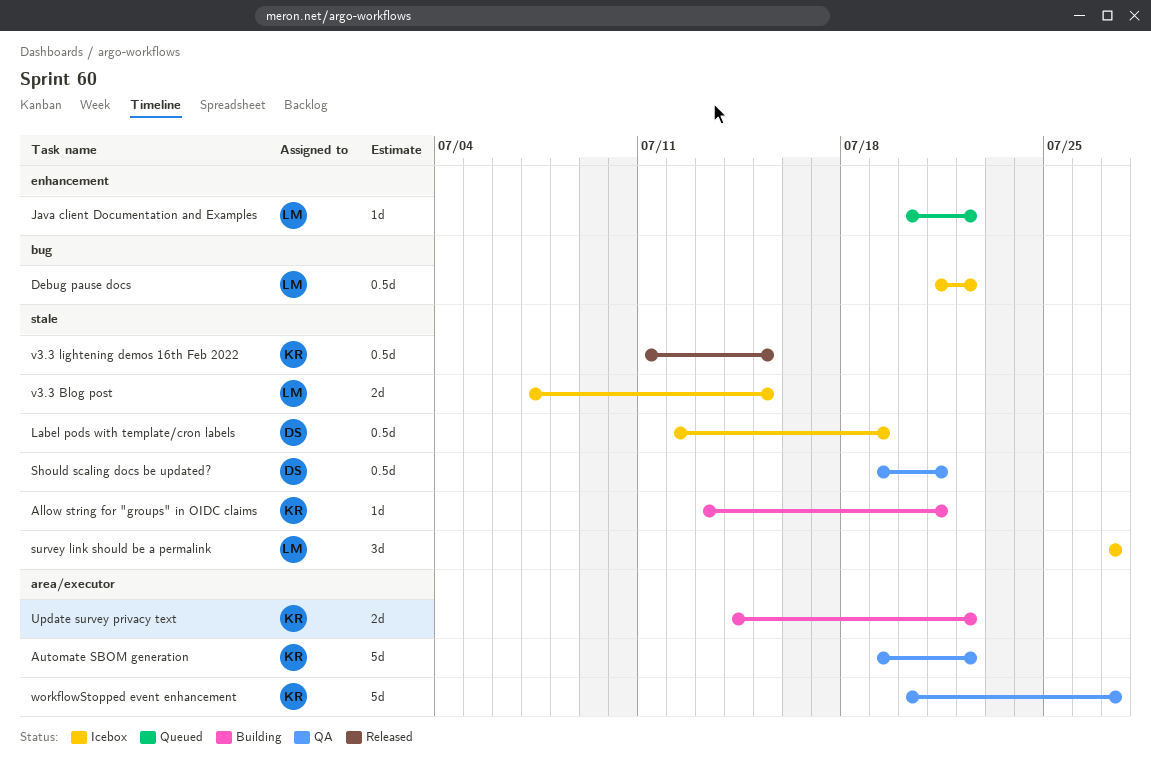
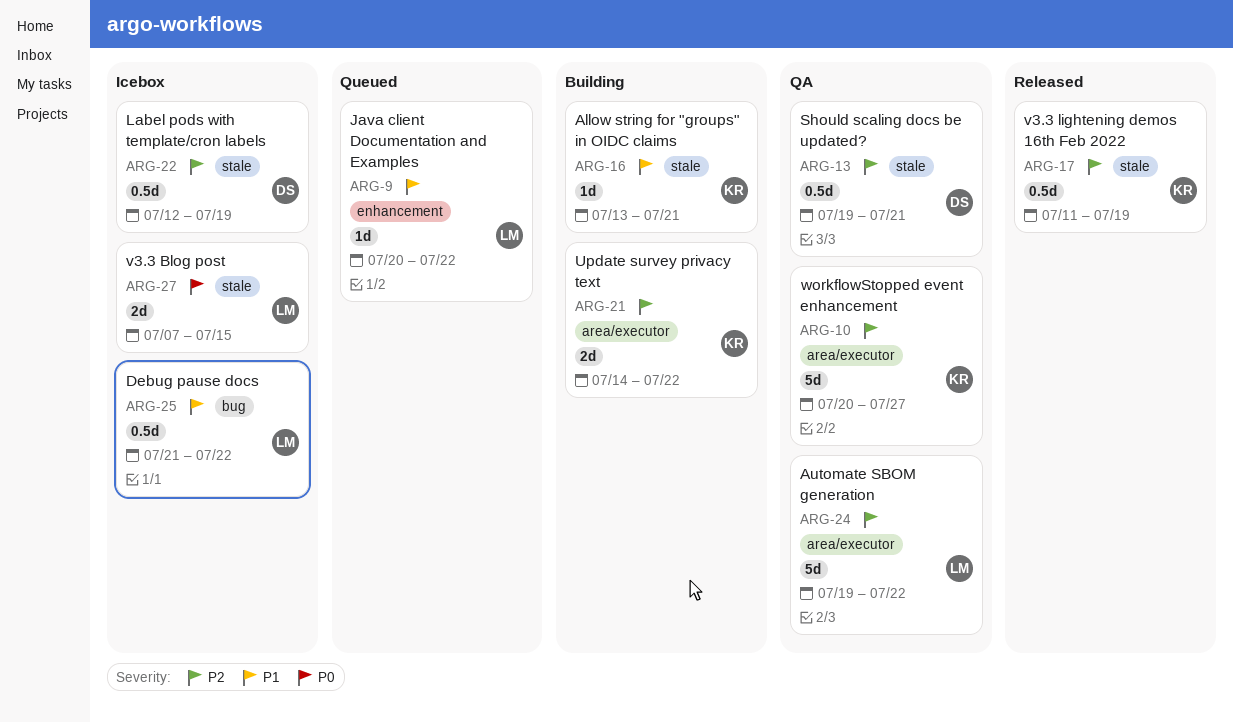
Automate SBOM generation, owner: KR -> LM
survey link should be a permalink: present -> none
v3.3 lightening demos 16th Feb 2022, due: Jul 15 -> Jul 19

